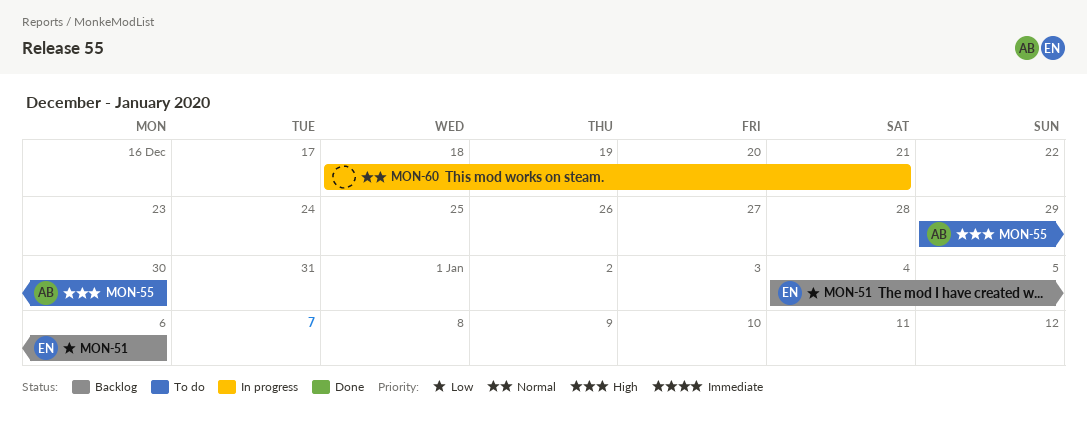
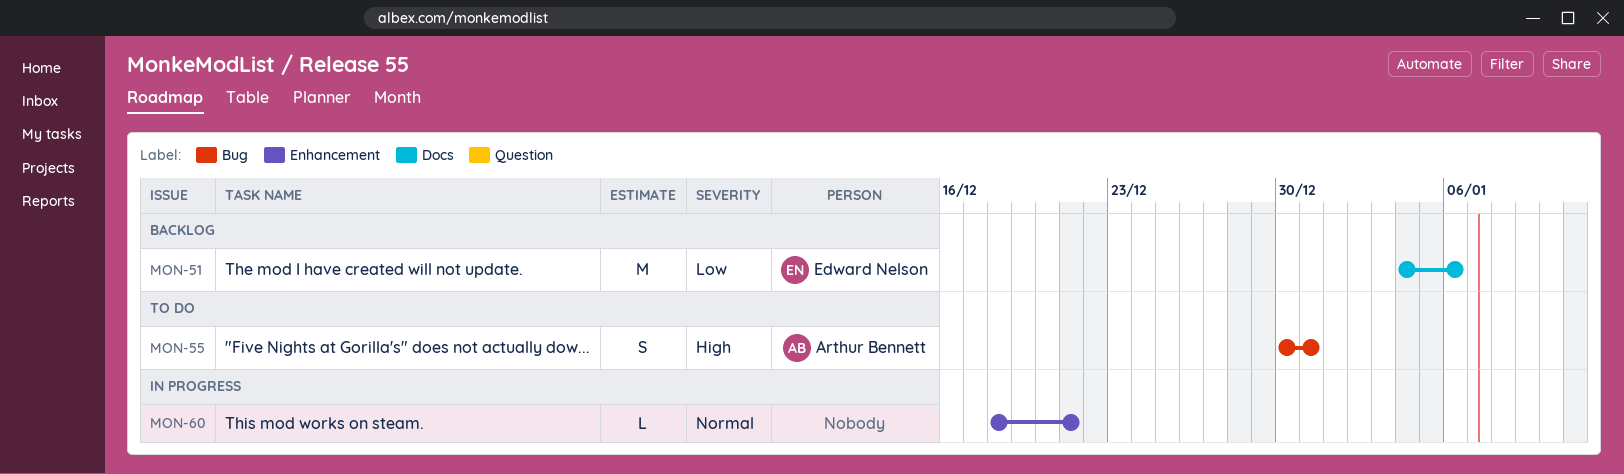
MON-55, start: Dec 29 -> Dec 30
MON-55, due: Dec 30 -> Dec 31

